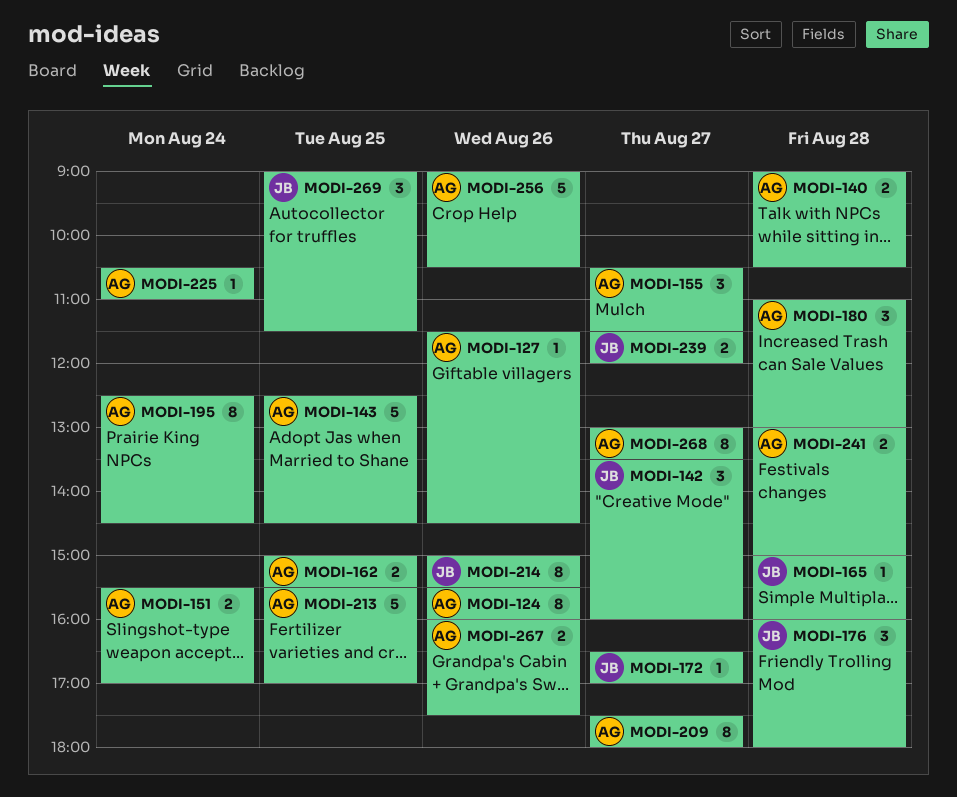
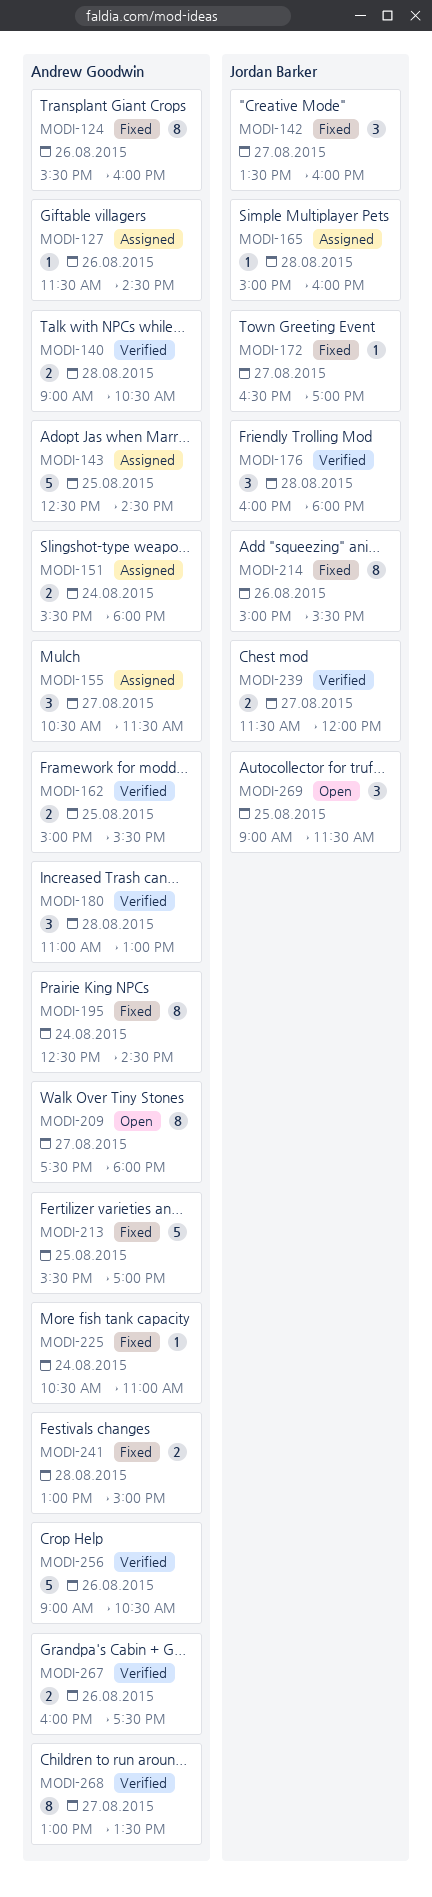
MODI-151, ends: 17:00 -> 18:00

